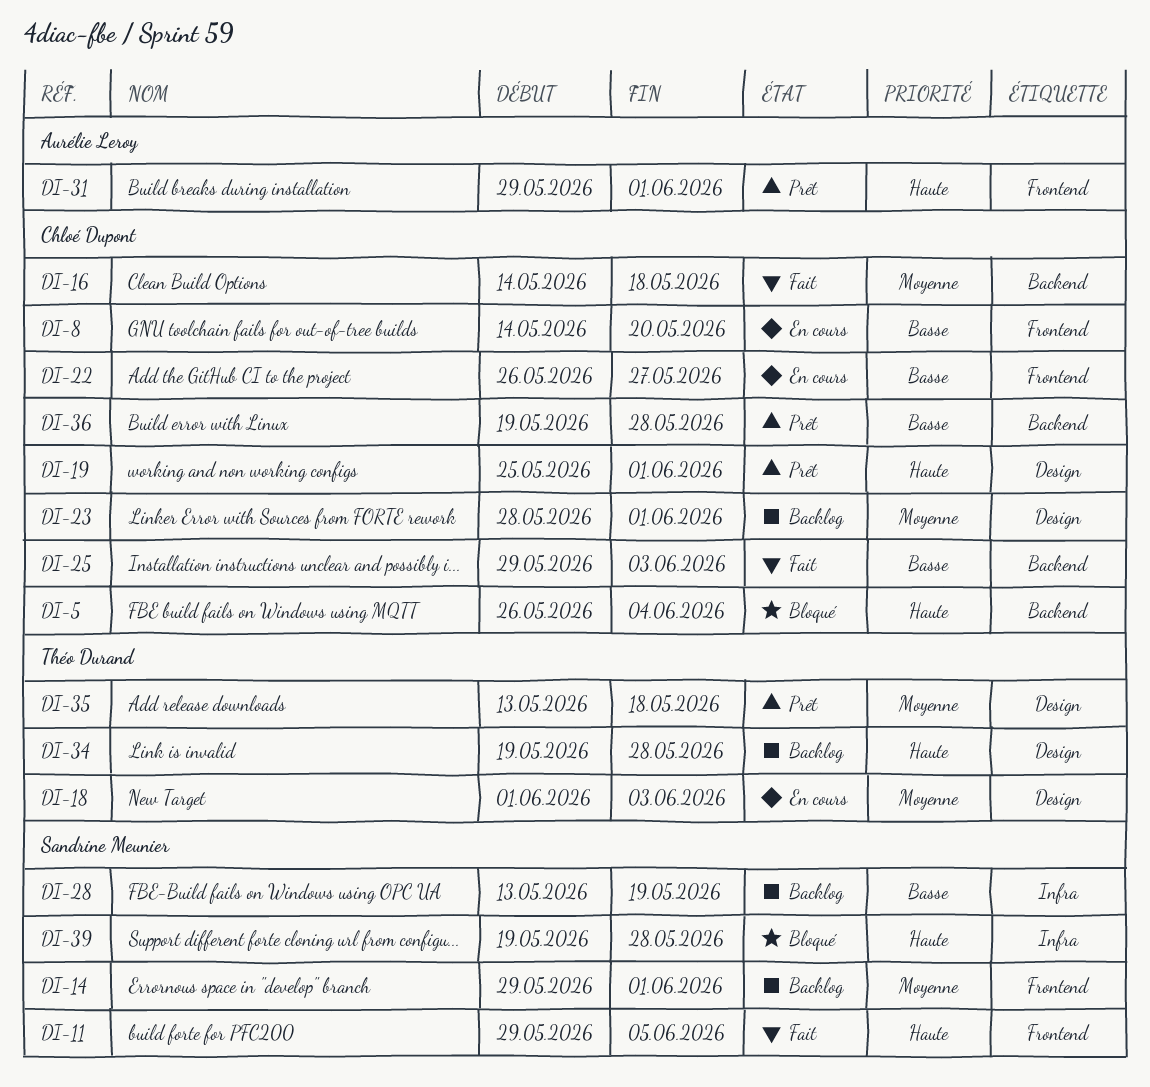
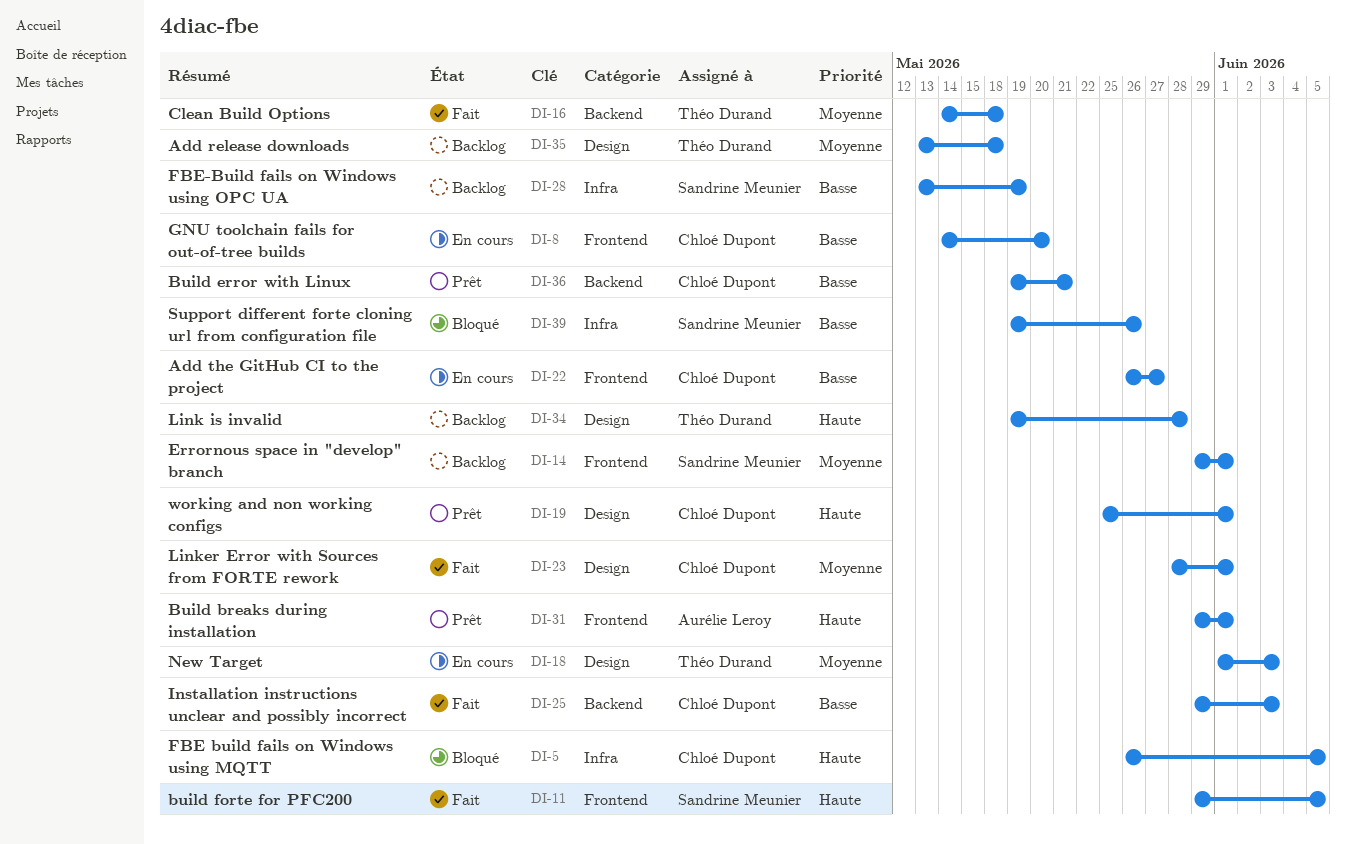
DI-5, label: Backend -> Infra
DI-5, due: Jun 4 -> Jun 5
DI-16, owner: Chloé Dupont -> Théo Durand
DI-23, status: Backlog -> Fait
DI-35, status: Prêt -> Backlog
DI-36, due: May 28 -> May 21
DI-39, priority: Haute -> Basse
DI-39, due: May 28 -> May 26

